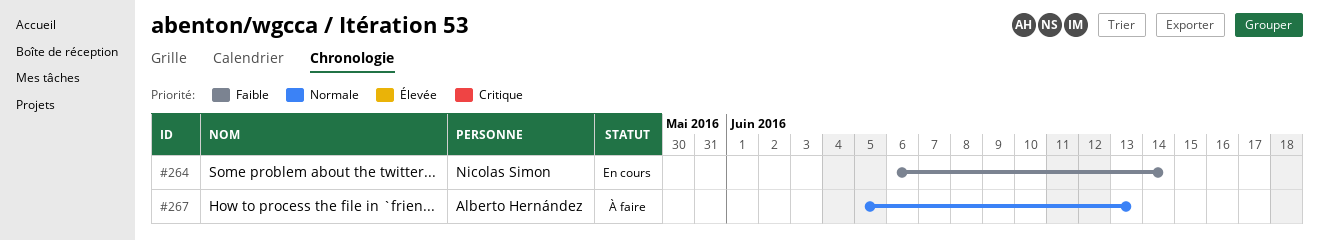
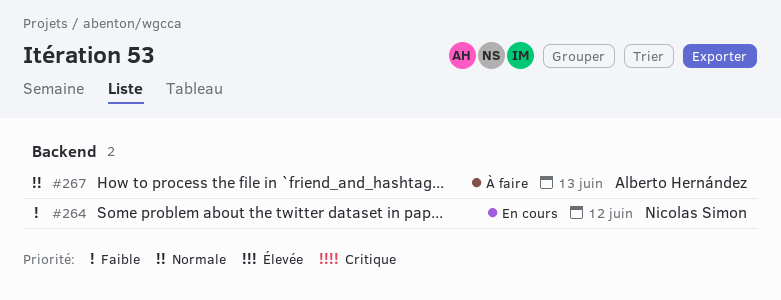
#264, due: Jun 14 -> Jun 12

